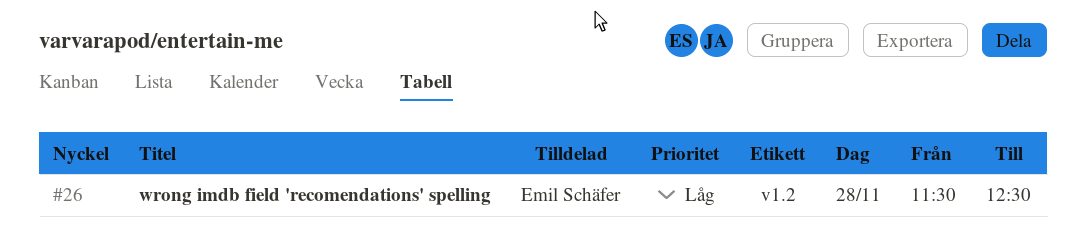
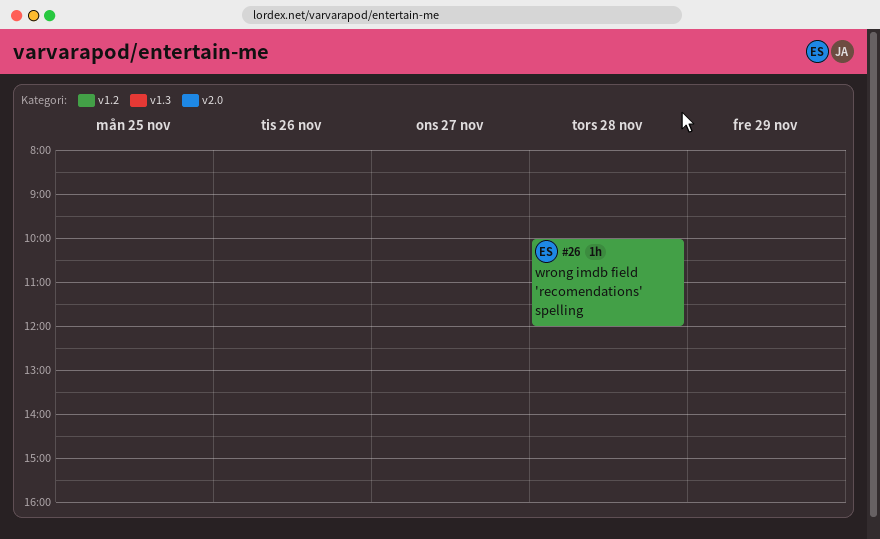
#26, begins: 11:30 -> 10:00
#26, ends: 12:30 -> 12:00

